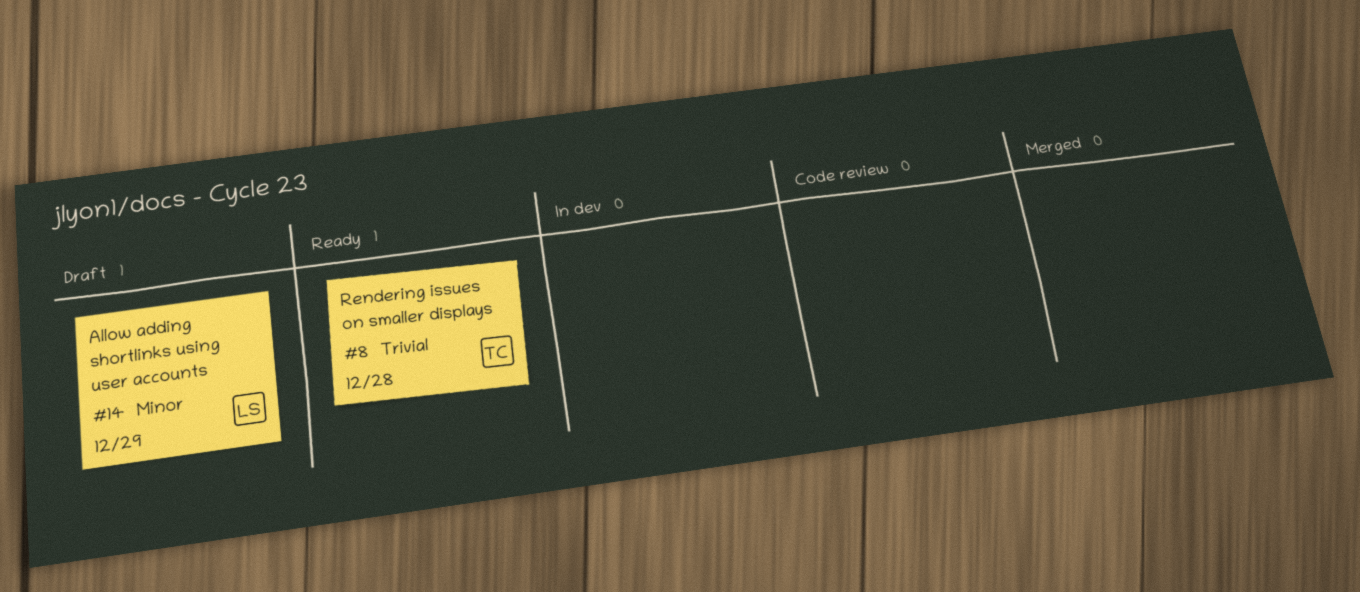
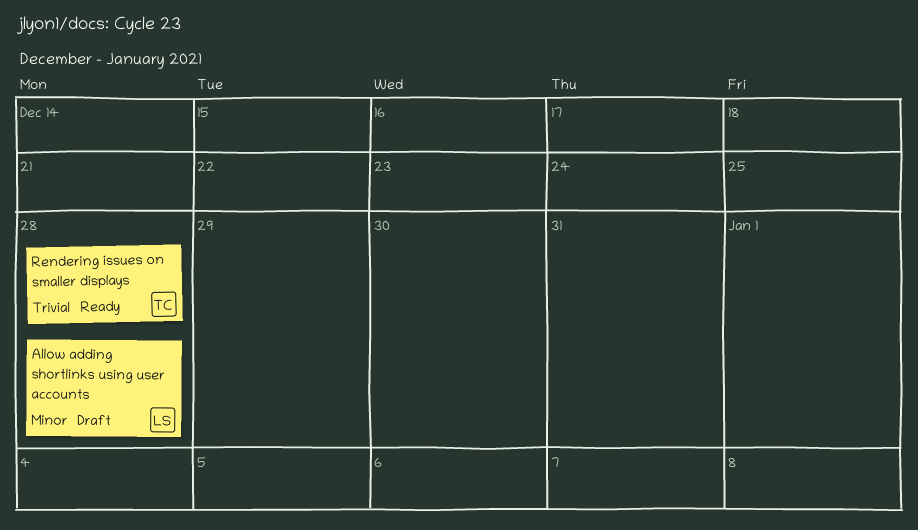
Allow adding shortlinks using user accounts, due: Dec 29 -> Dec 28

